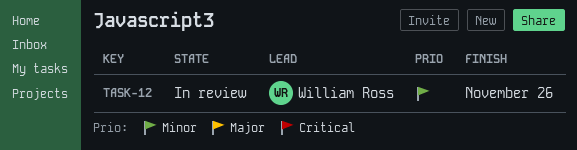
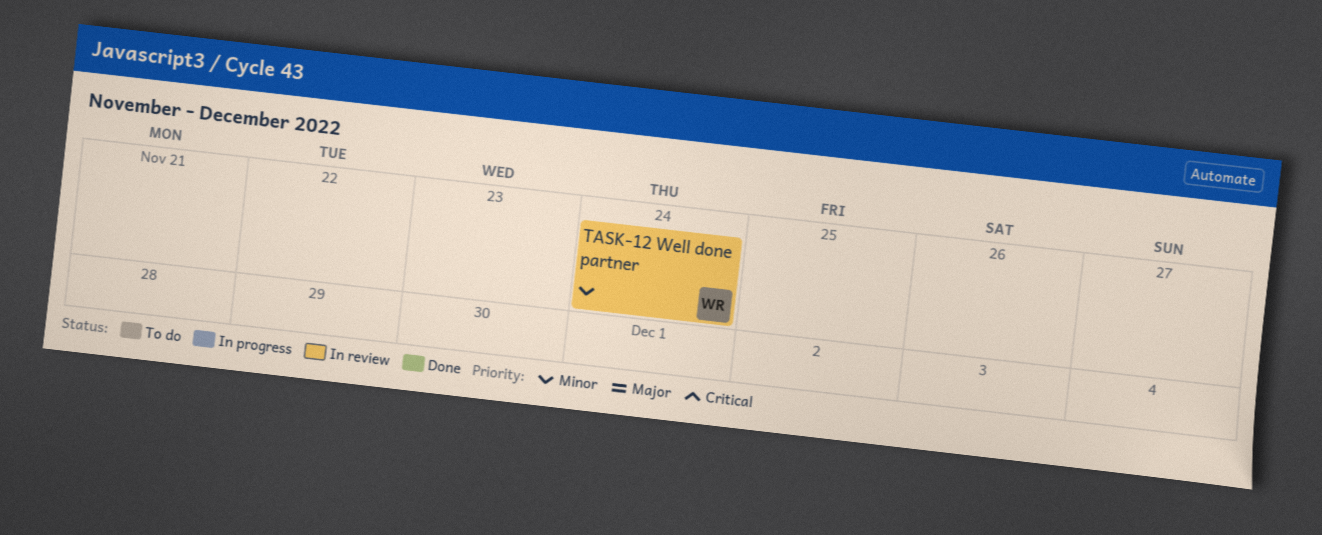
TASK-12, due: Nov 26 -> Nov 24

